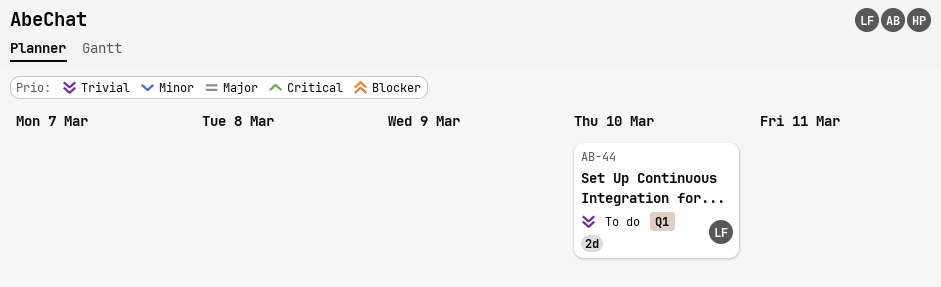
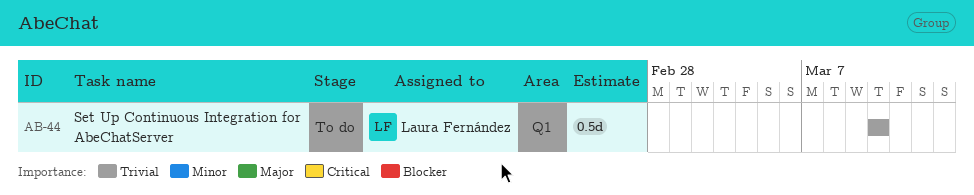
AB-44, estimate: 2d -> 0.5d

